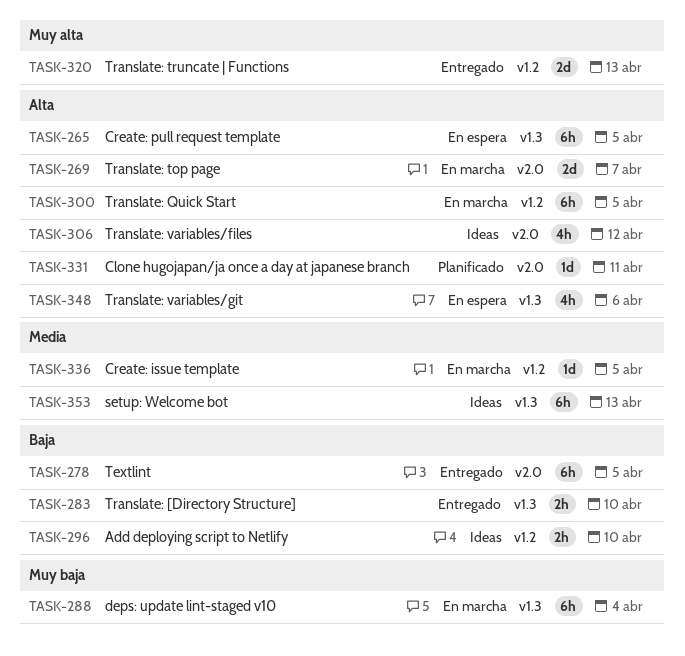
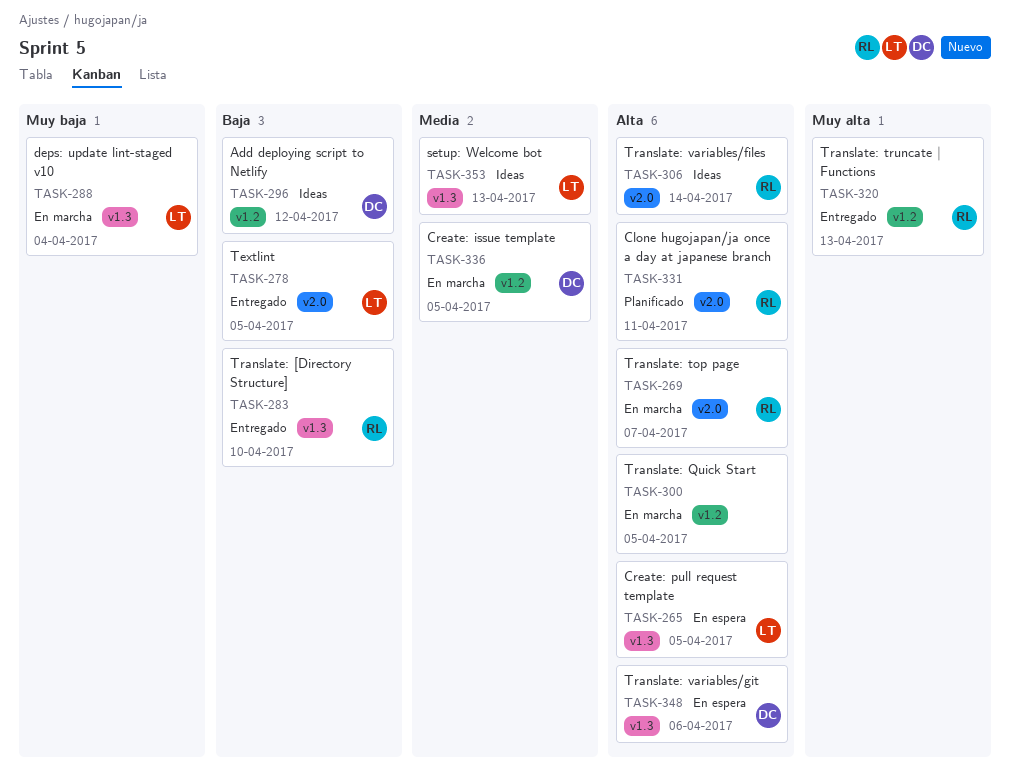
TASK-296, due: Apr 10 -> Apr 12
TASK-306, due: Apr 12 -> Apr 14

